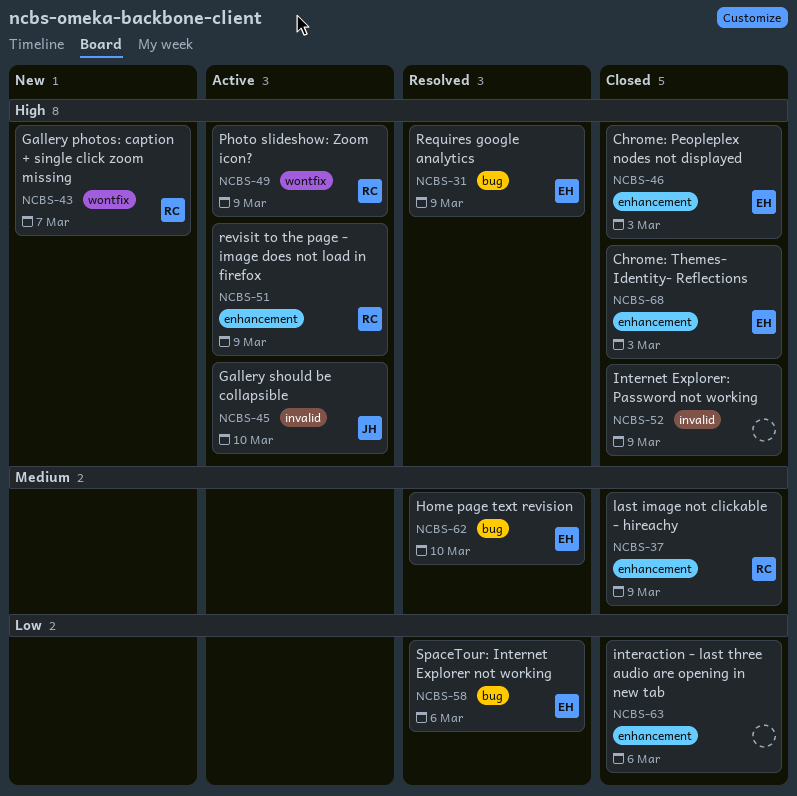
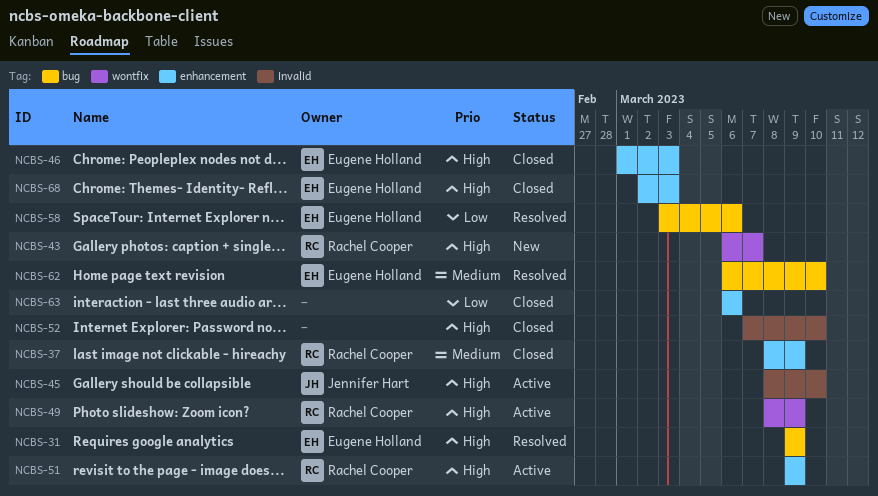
NCBS-52, due: Mar 9 -> Mar 10

